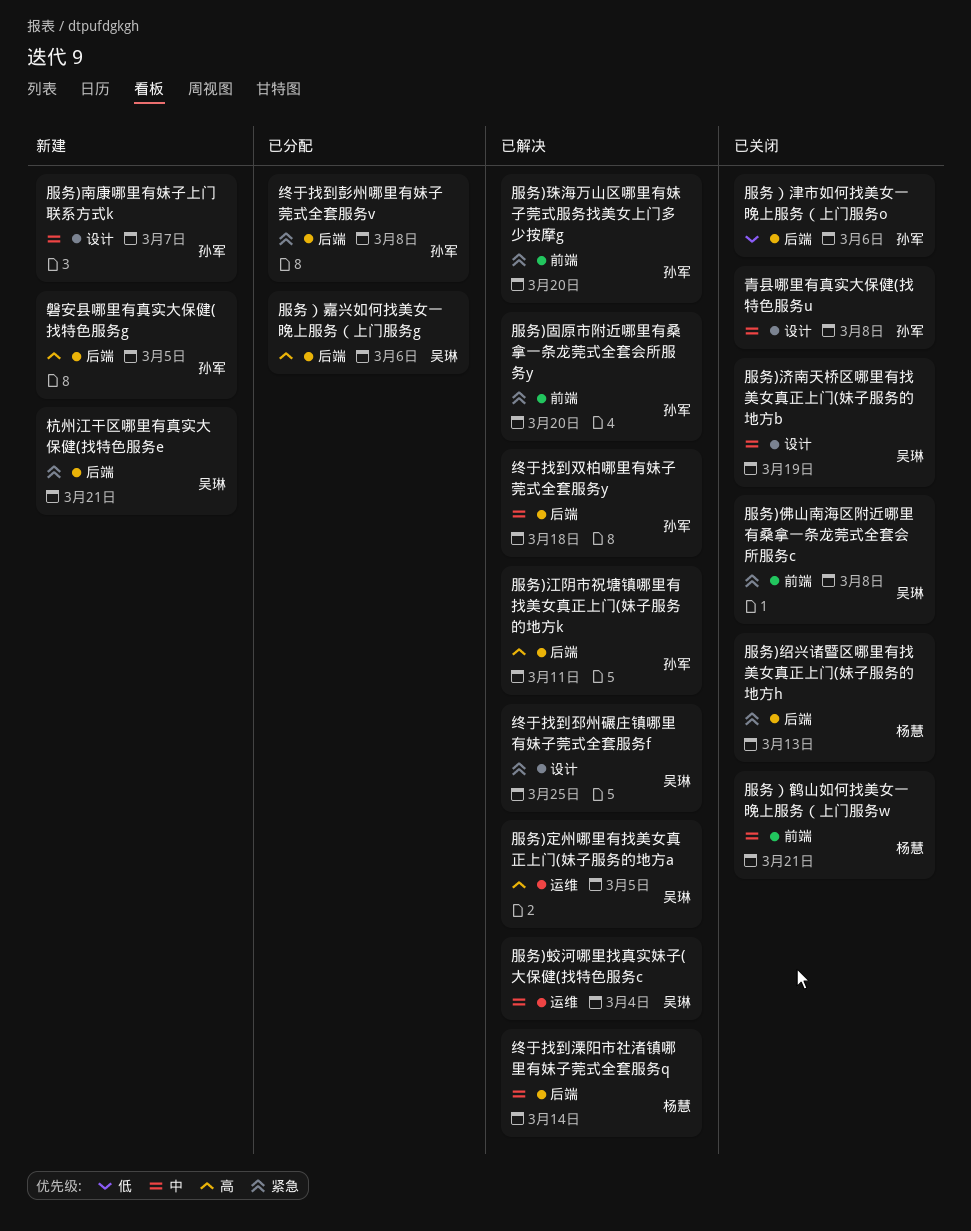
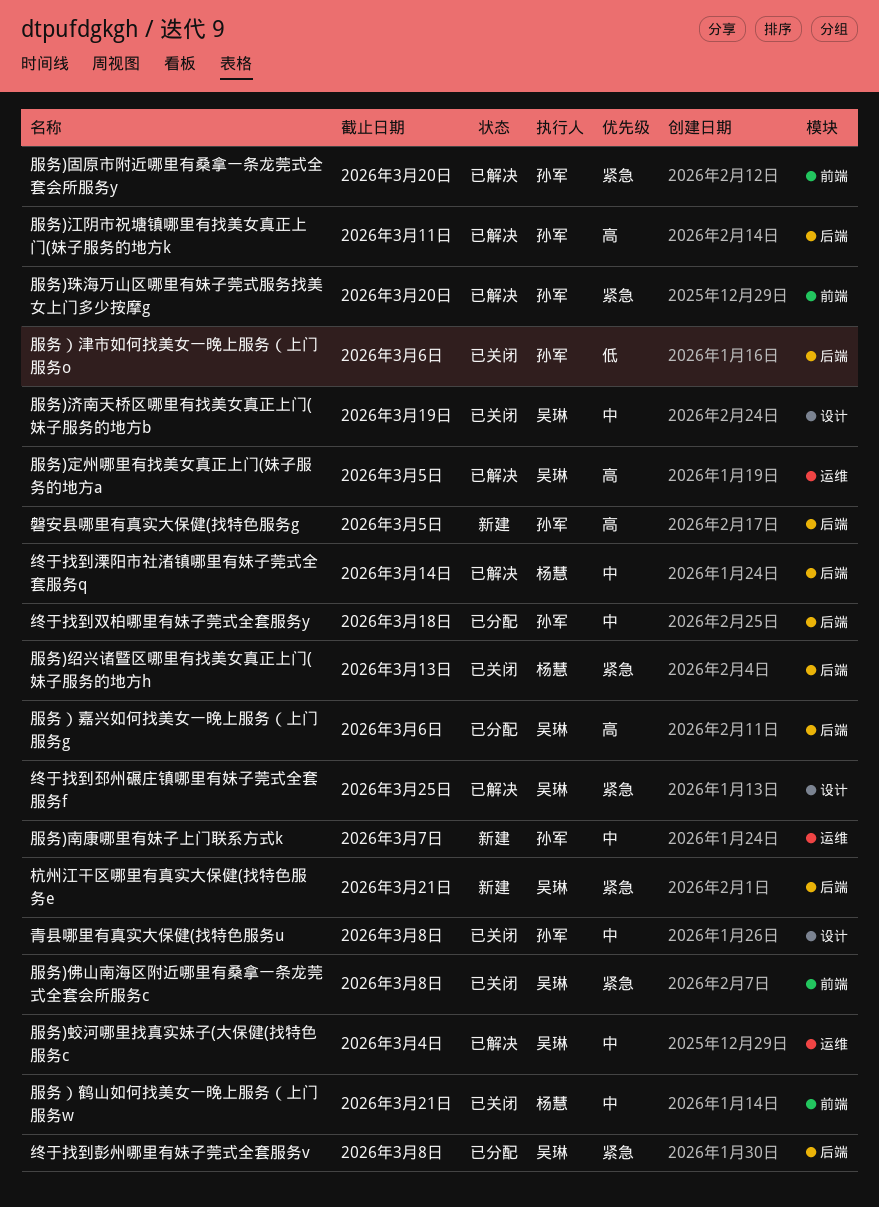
服务)南康哪里有妹子上门联系方式k, label: 设计 -> 运维
终于找到双柏哪里有妹子莞式全套服务y, status: 已解决 -> 已分配
终于找到彭州哪里有妹子莞式全套服务v, owner: 孙军 -> 吴琳

